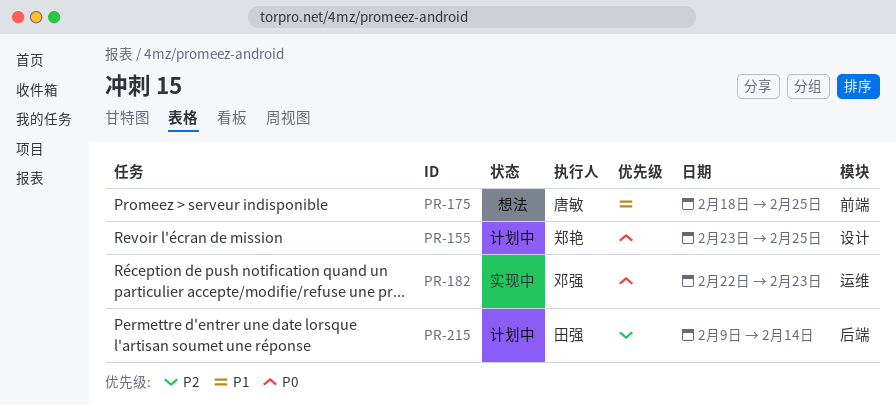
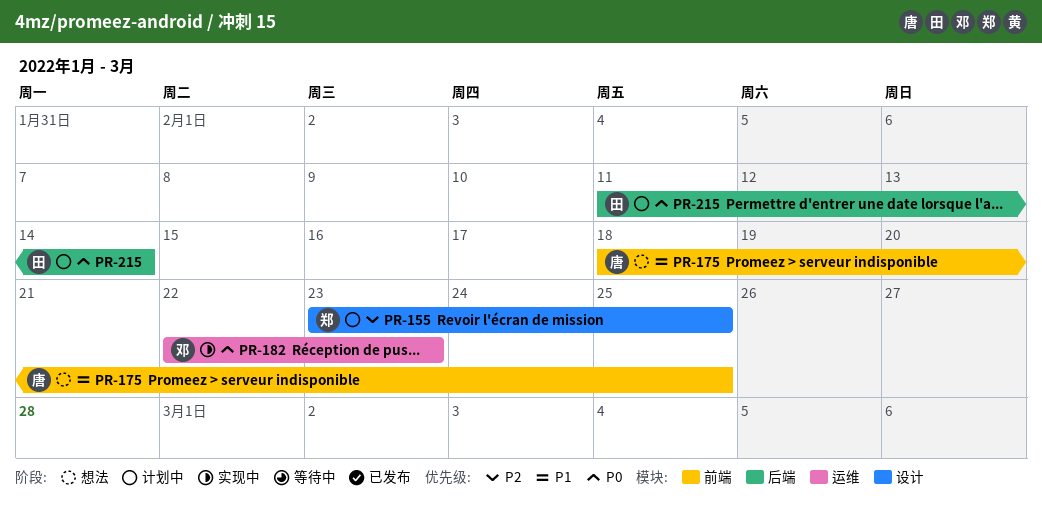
PR-155, priority: P0 -> P2
PR-215, priority: P2 -> P0
PR-215, start: Feb 9 -> Feb 11

